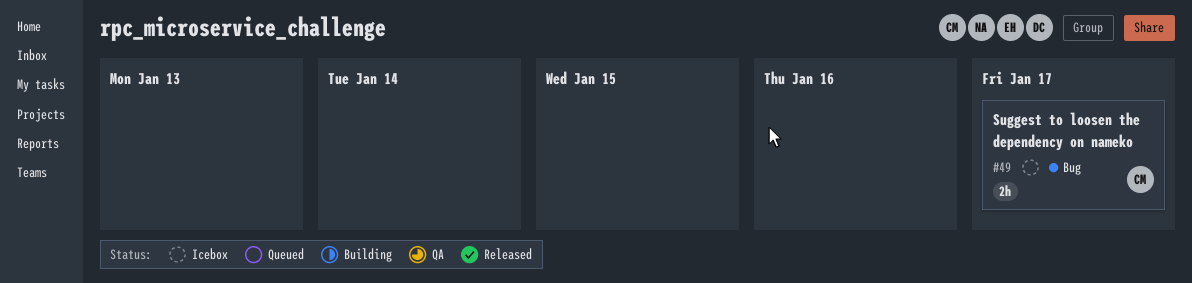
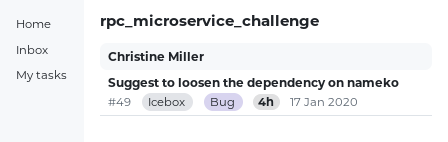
#49, estimate: 2h -> 4h

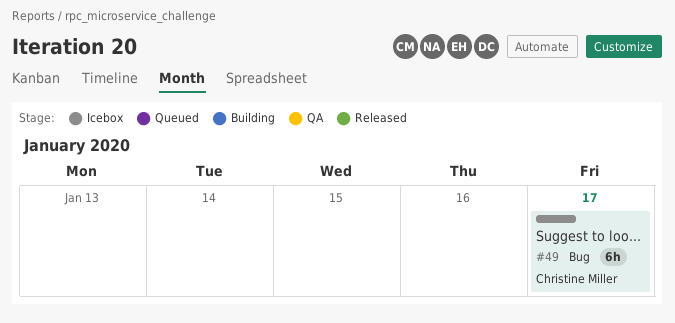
#49, estimate: 4h -> 6h

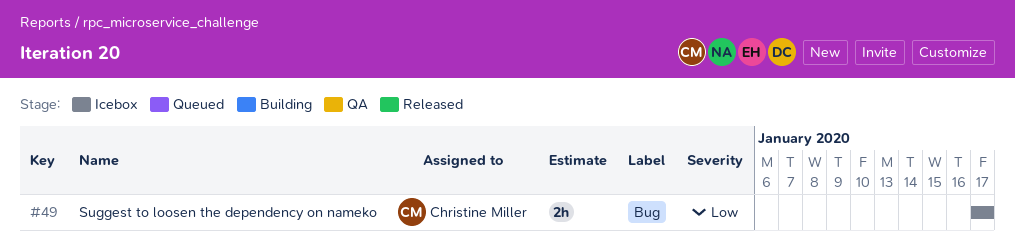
#49, estimate: 6h -> 2h

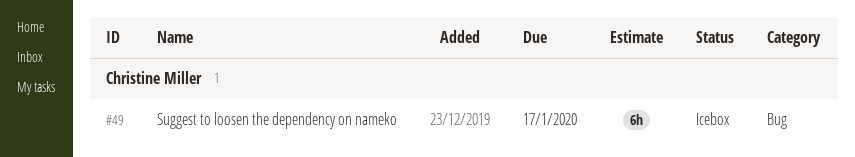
#49, estimate: 2h -> 6h

